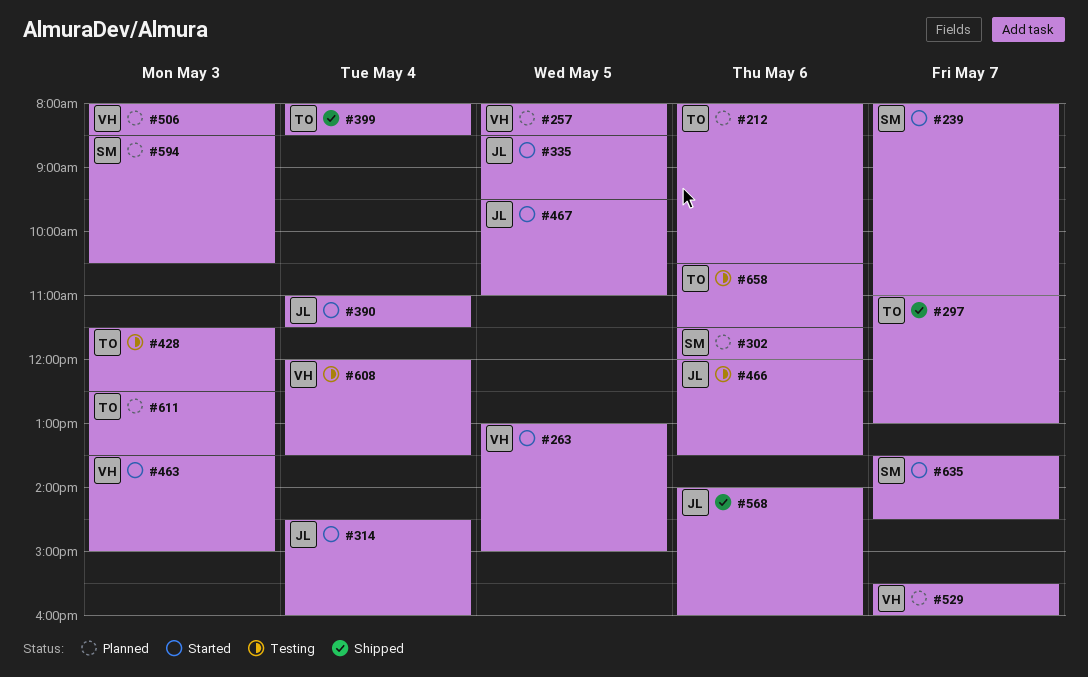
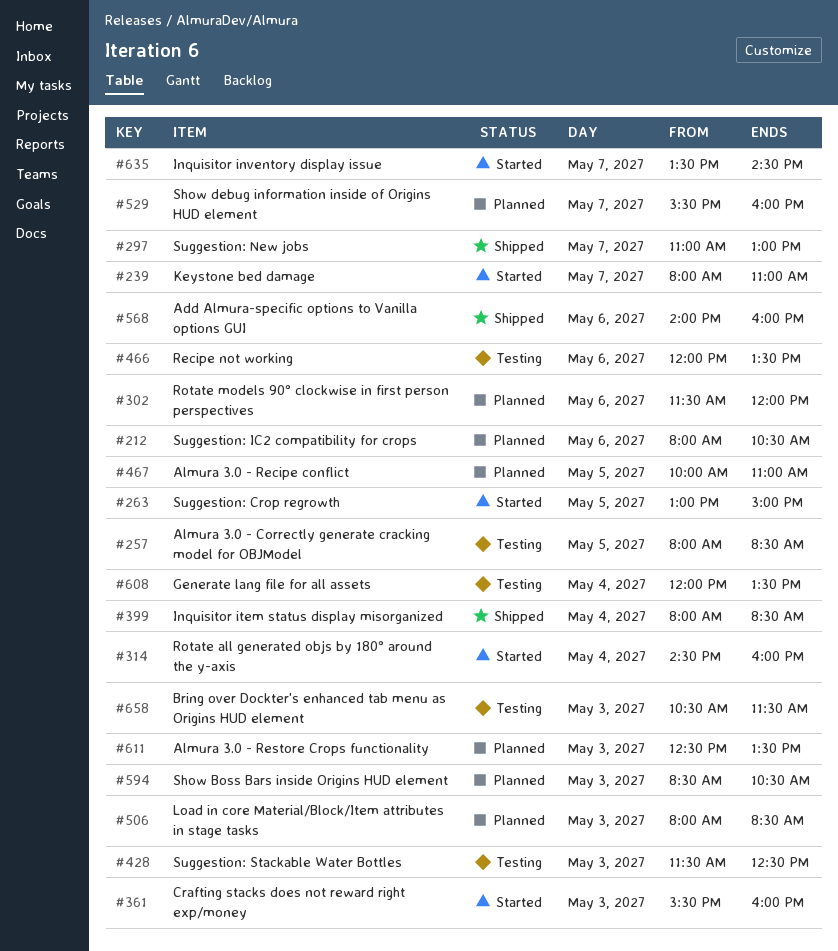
#257, status: Planned -> Testing
#335: present -> none
#361: none -> present
#390: present -> none
#463: present -> none
#467, status: Started -> Planned
#467, begins: 09:30 -> 10:00
#658, day: May 6 -> May 3

